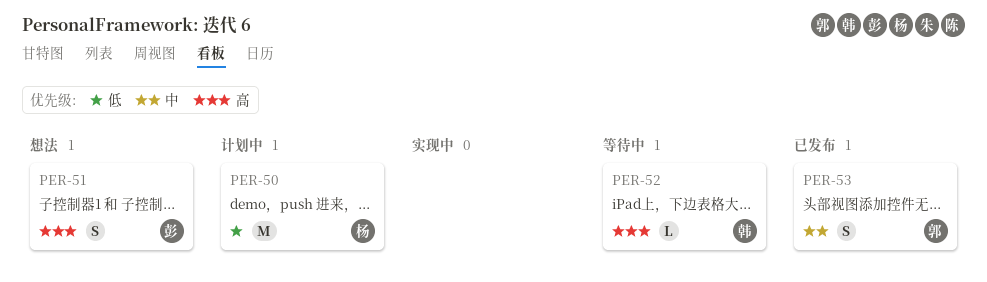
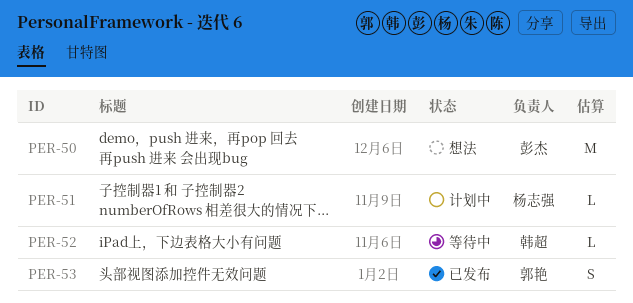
PER-50, status: 计划中 -> 想法
PER-50, owner: 杨志强 -> 彭杰
PER-51, status: 想法 -> 计划中
PER-51, owner: 彭杰 -> 杨志强
PER-51, estimate: S -> L

